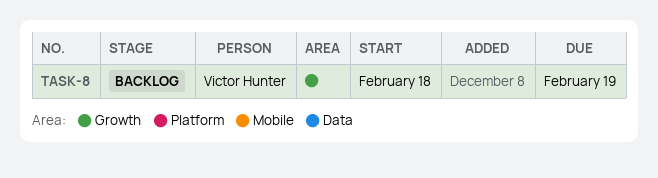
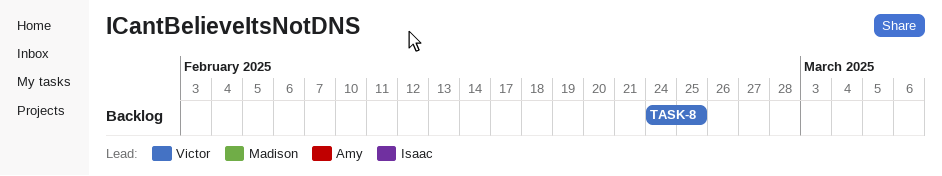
TASK-8, start: Feb 18 -> Feb 24
TASK-8, due: Feb 19 -> Feb 25

